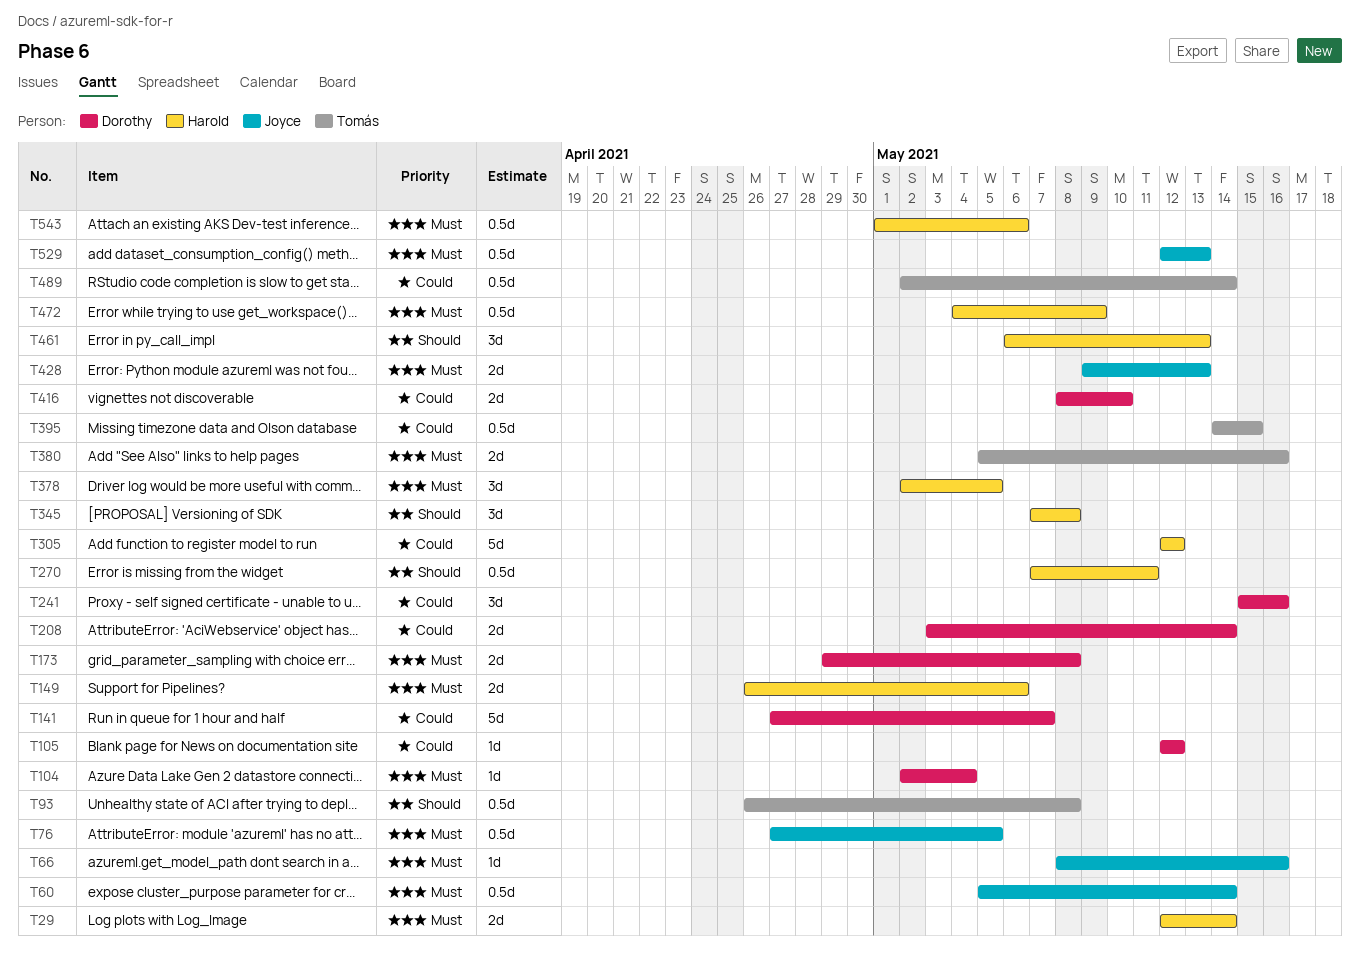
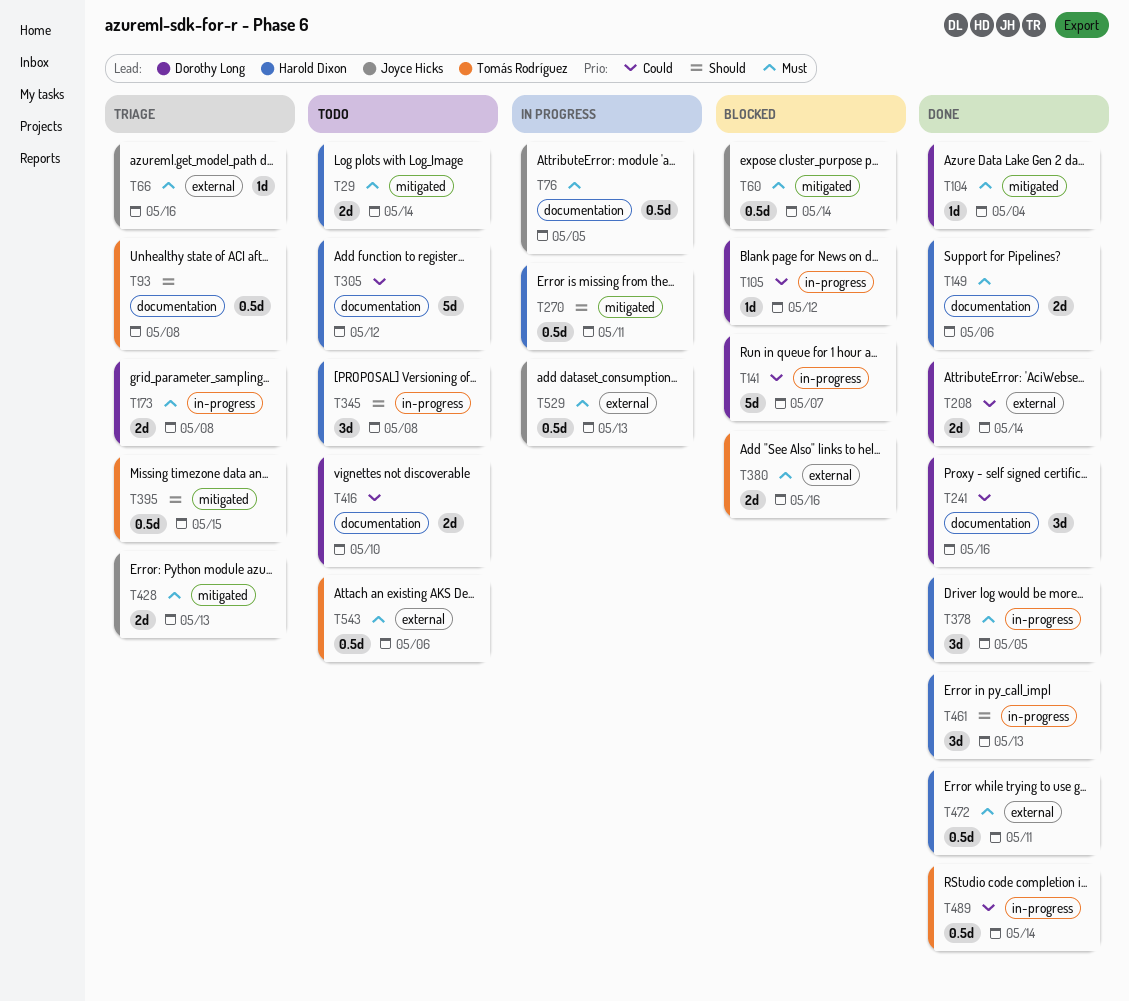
T395, priority: Could -> Should
T472, due: May 9 -> May 11
T543, owner: Harold Dixon -> Tomás Rodríguez

